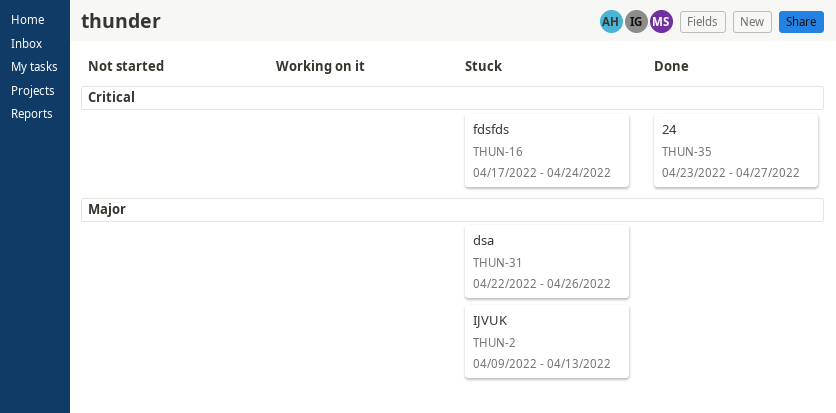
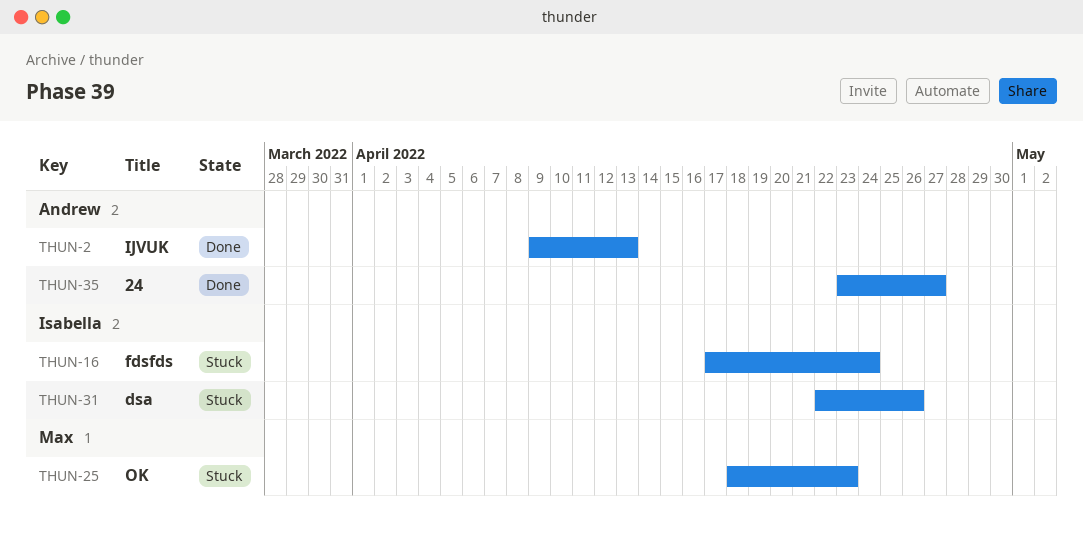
THUN-2, status: Stuck -> Done
THUN-25: none -> present

